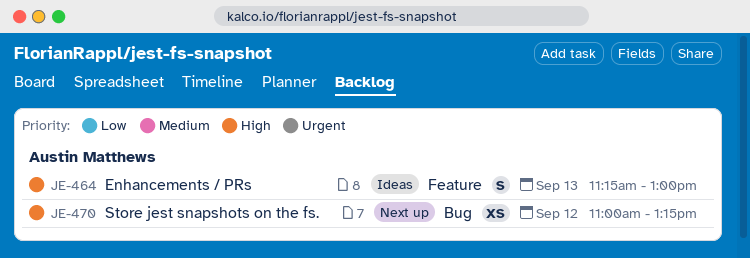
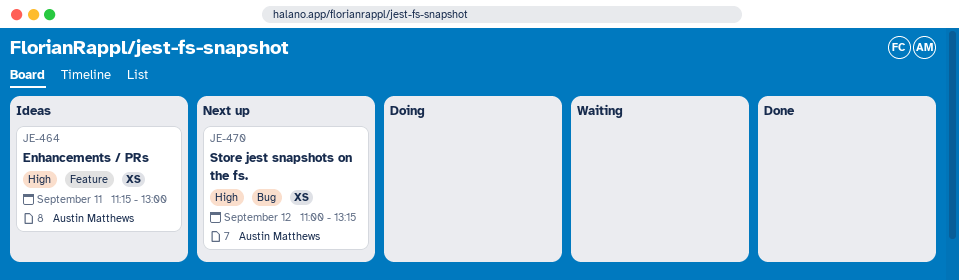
JE-464, estimate: S -> XS
JE-464, day: Sep 13 -> Sep 11

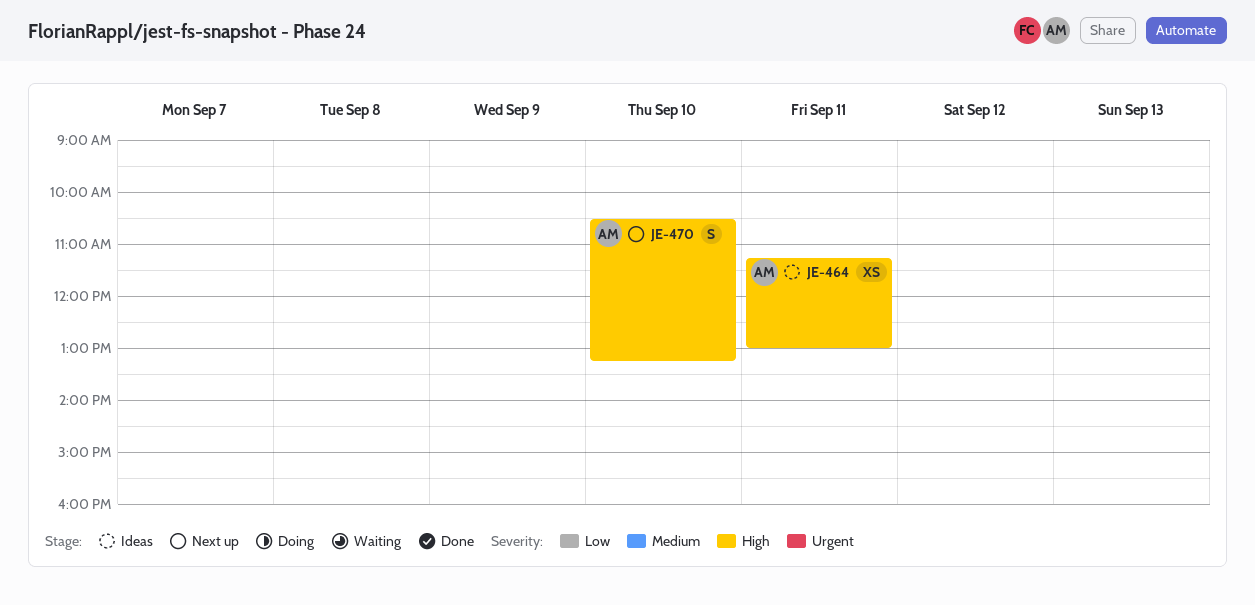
JE-470, estimate: XS -> S
JE-470, day: Sep 12 -> Sep 10
JE-470, begins: 11:00 -> 10:30

